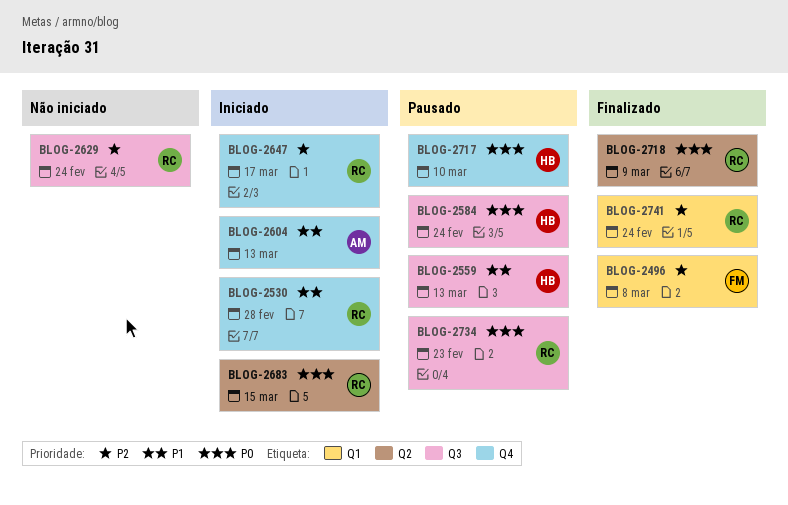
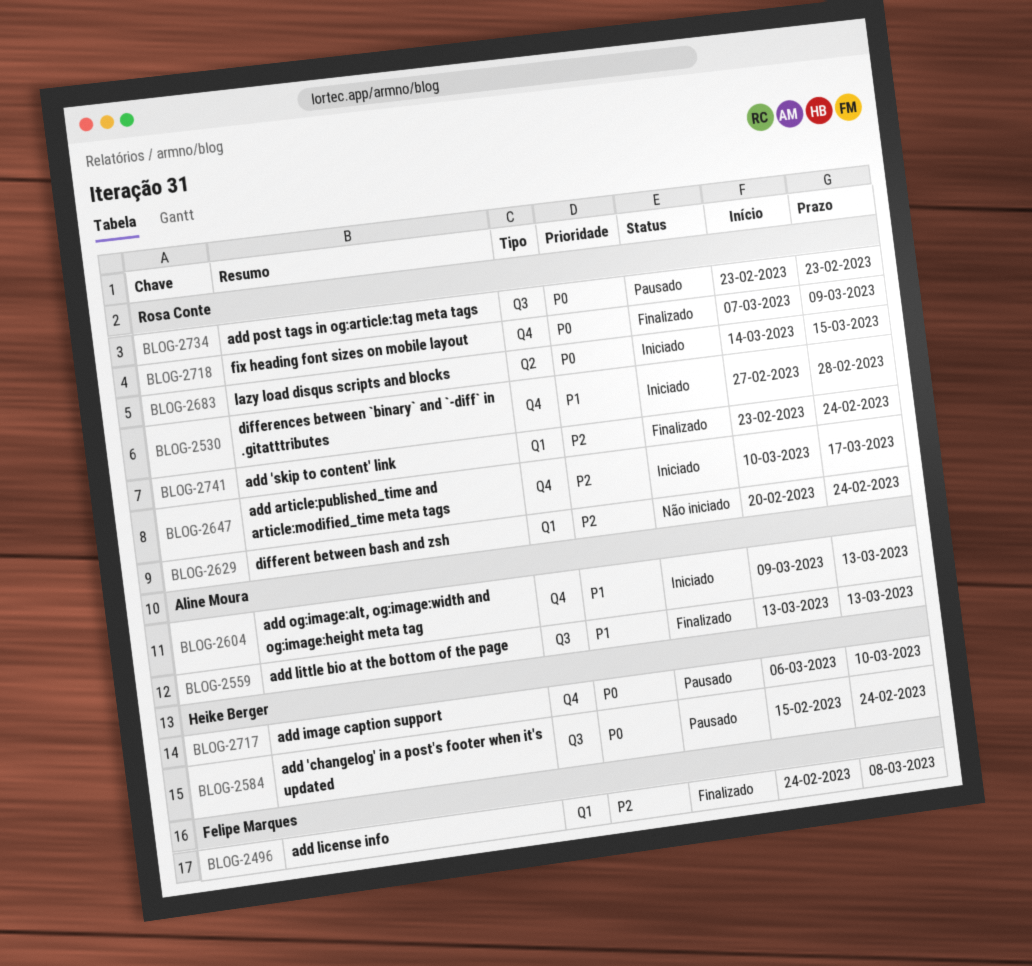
BLOG-2559, status: Pausado -> Finalizado
BLOG-2559, owner: Heike Berger -> Aline Moura
BLOG-2629, label: Q3 -> Q1
BLOG-2718, label: Q2 -> Q4

